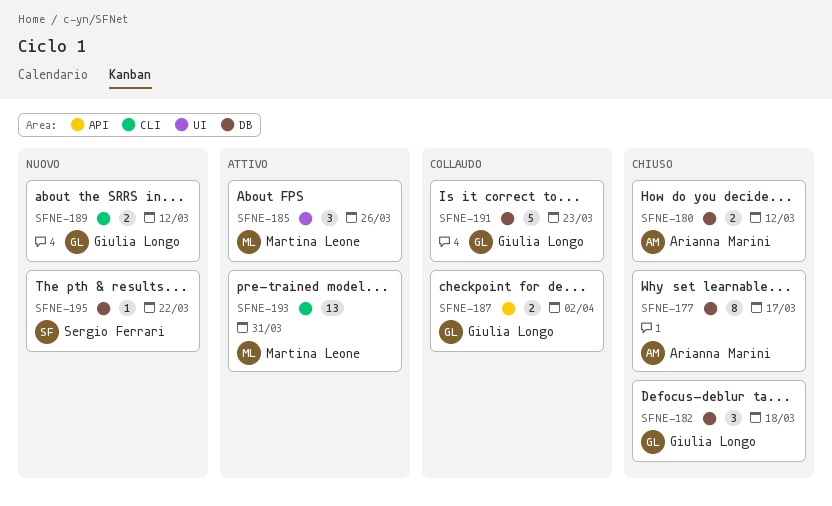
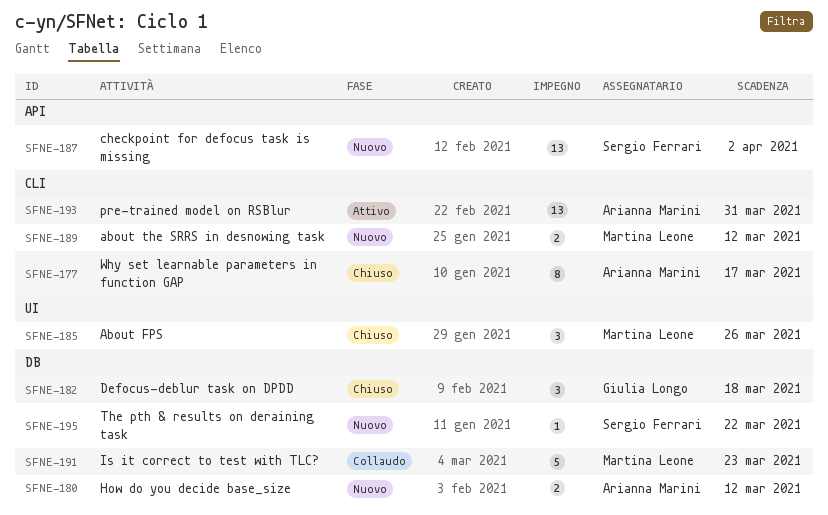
SFNE-177, label: DB -> CLI
SFNE-180, status: Chiuso -> Nuovo
SFNE-185, status: Attivo -> Chiuso
SFNE-187, status: Collaudo -> Nuovo
SFNE-187, owner: Giulia Longo -> Sergio Ferrari
SFNE-187, estimate: 2 -> 13
SFNE-189, owner: Giulia Longo -> Martina Leone
SFNE-191, owner: Giulia Longo -> Martina Leone
SFNE-193, owner: Martina Leone -> Arianna Marini

